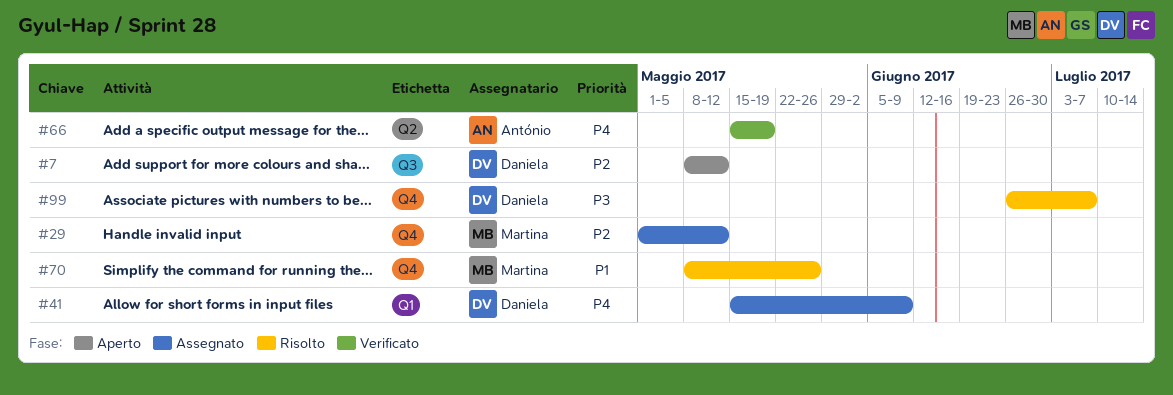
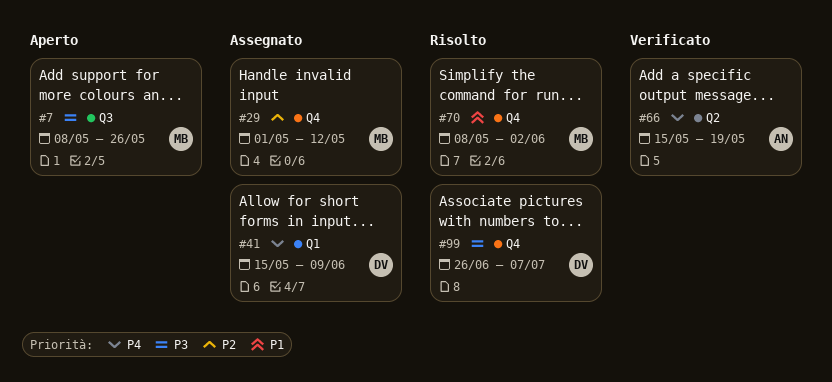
#7, owner: Daniela -> Martina
#7, priority: P2 -> P3
#7, due: May 12 -> May 26
#70, due: May 26 -> Jun 2

